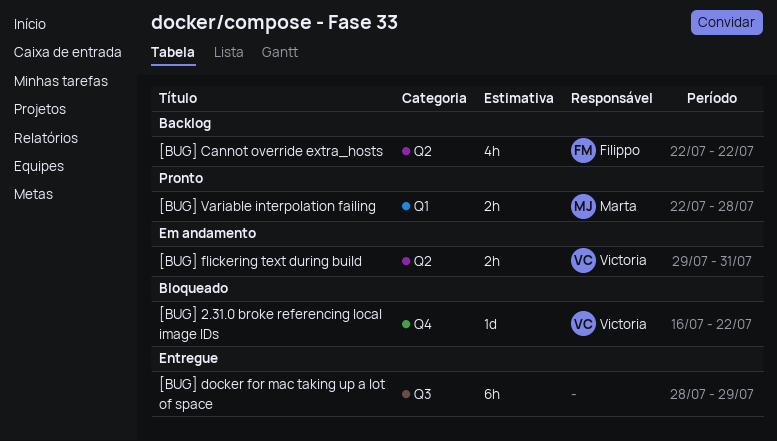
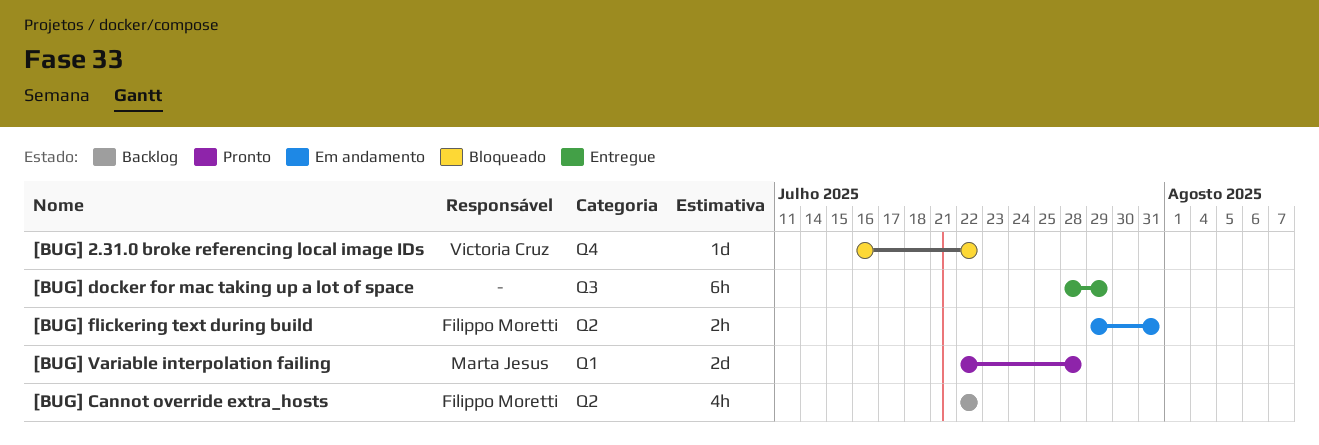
[BUG] flickering text during build, owner: Victoria Cruz -> Filippo Moretti
[BUG] Variable interpolation failing, estimate: 2h -> 2d

